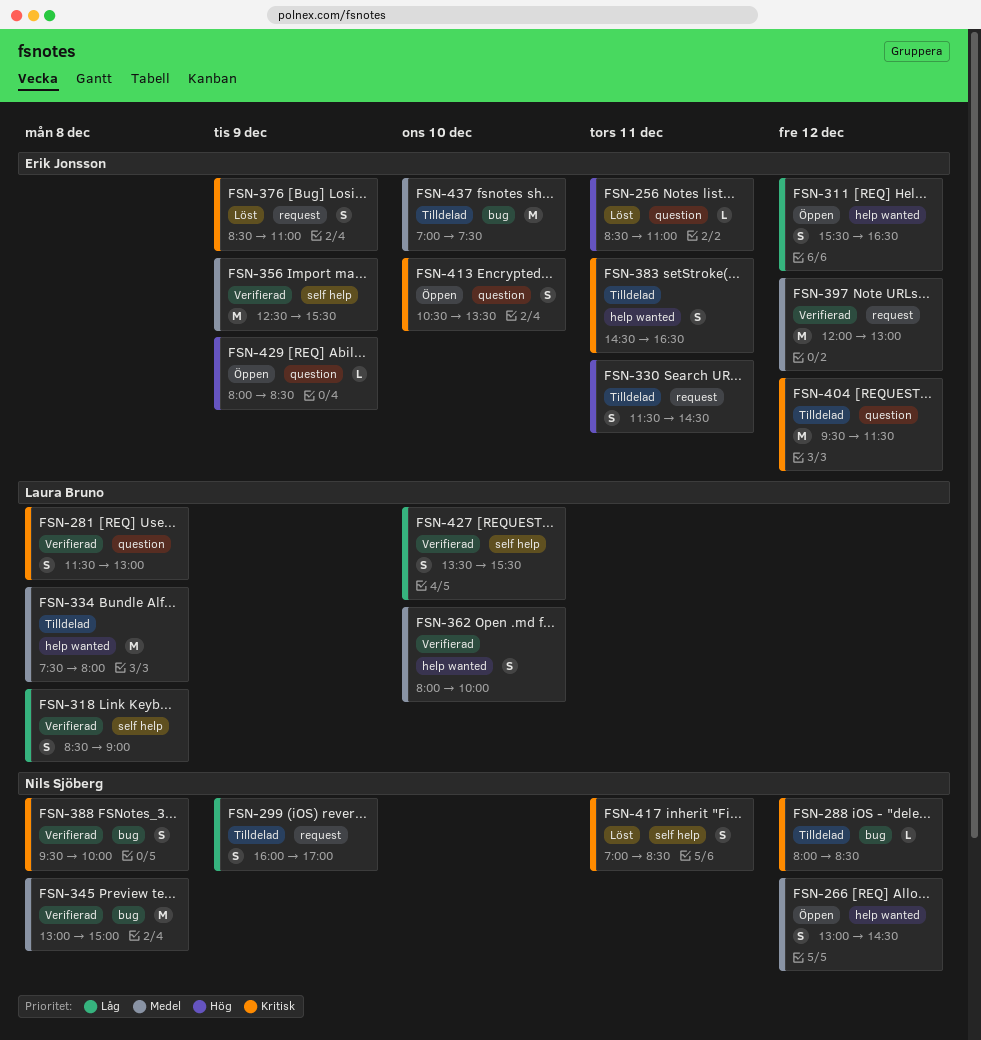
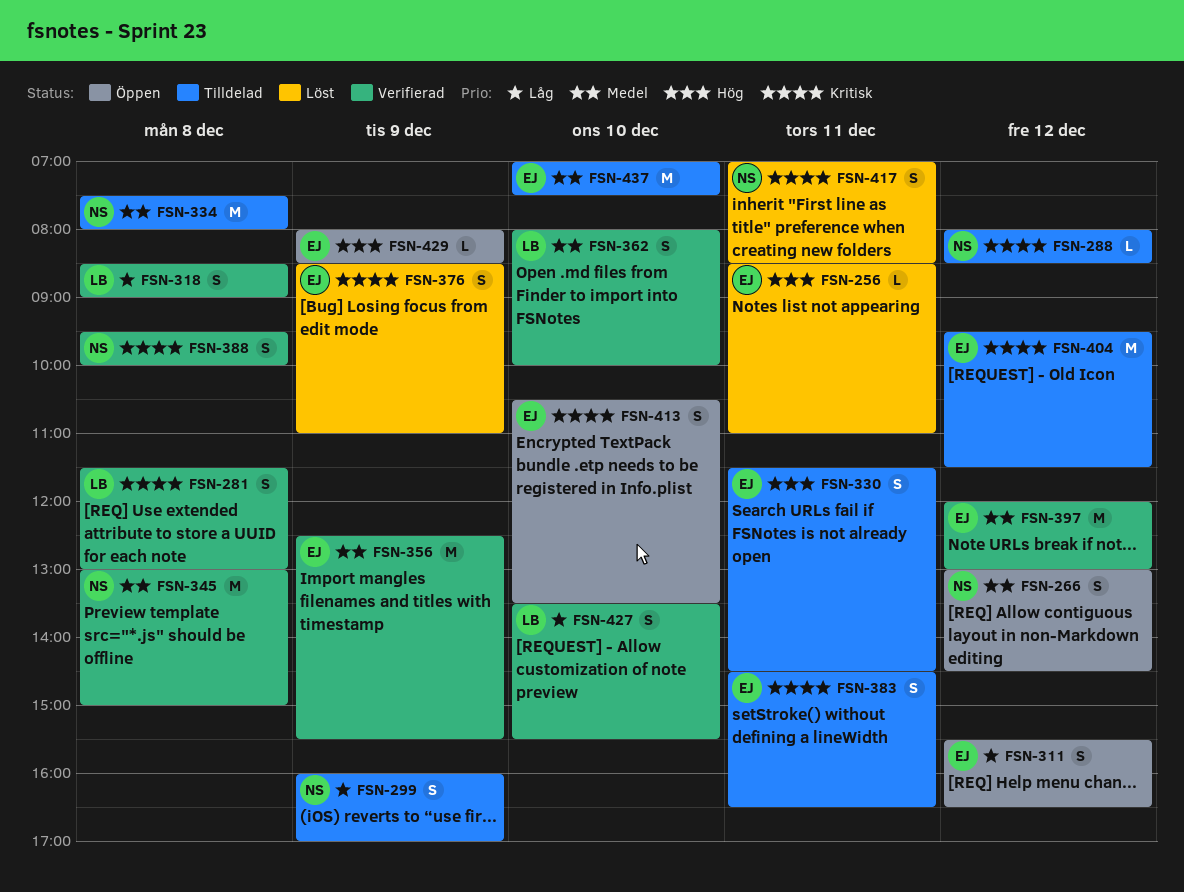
FSN-334, owner: Laura Bruno -> Nils Sjöberg

